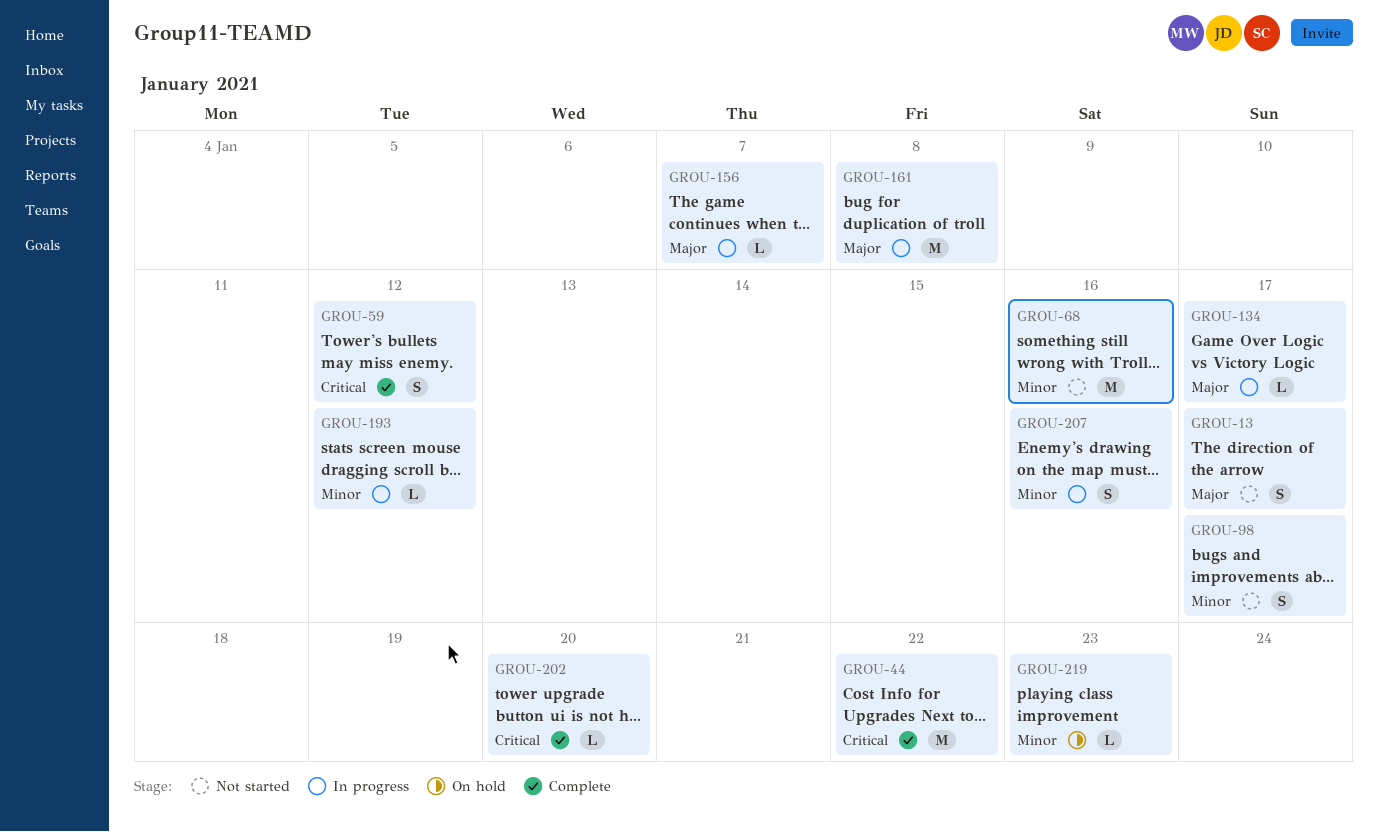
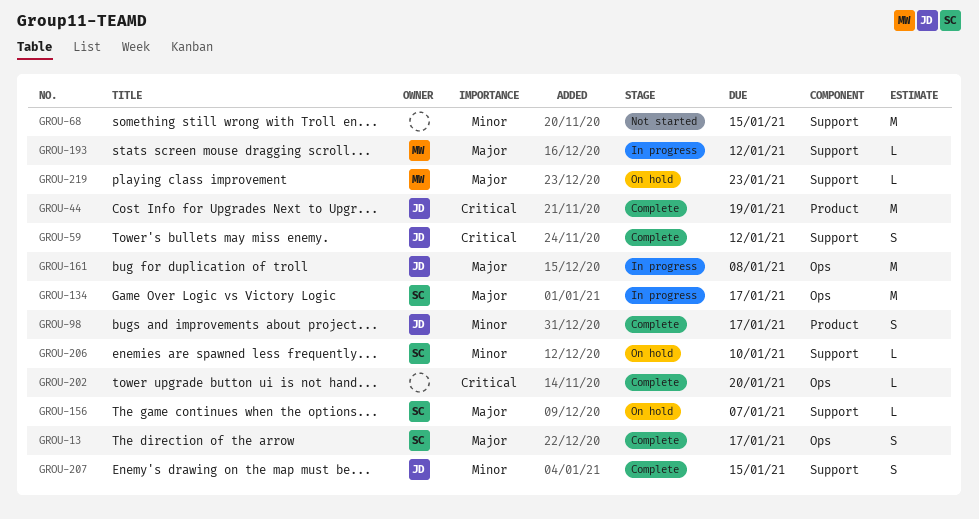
GROU-13, status: Not started -> Complete
GROU-44, due: Jan 22 -> Jan 19
GROU-68, due: Jan 16 -> Jan 15
GROU-98, status: Not started -> Complete
GROU-134, estimate: L -> M
GROU-156, status: In progress -> On hold
GROU-193, priority: Minor -> Major
GROU-206: none -> present
GROU-207, status: In progress -> Complete
GROU-207, due: Jan 16 -> Jan 15
GROU-219, priority: Minor -> Major

